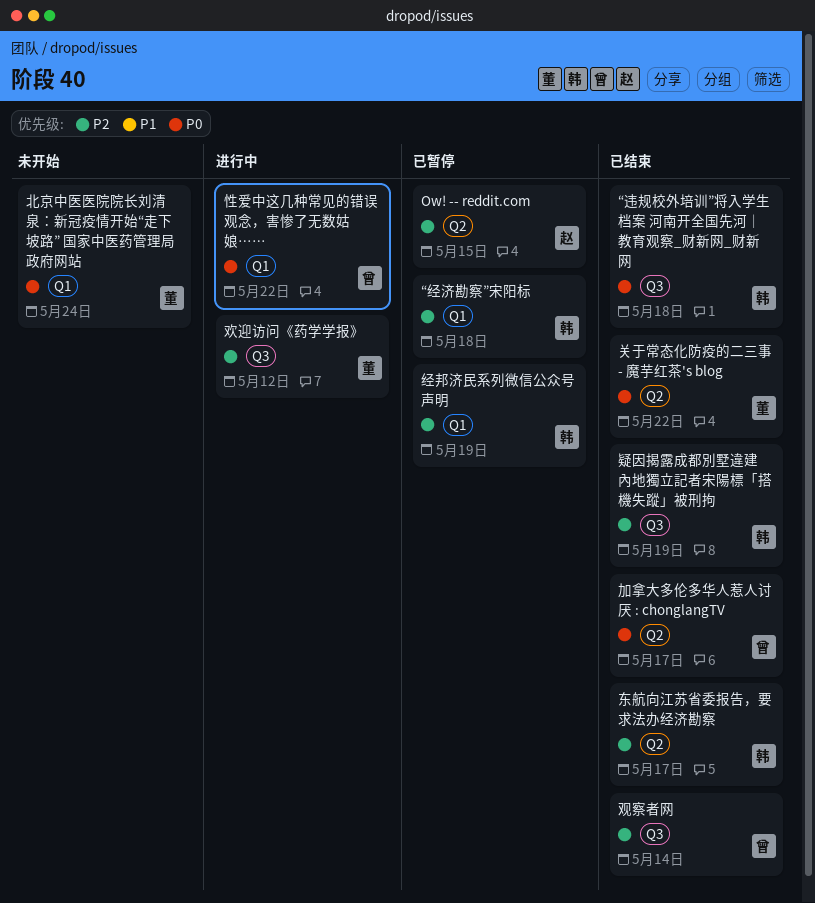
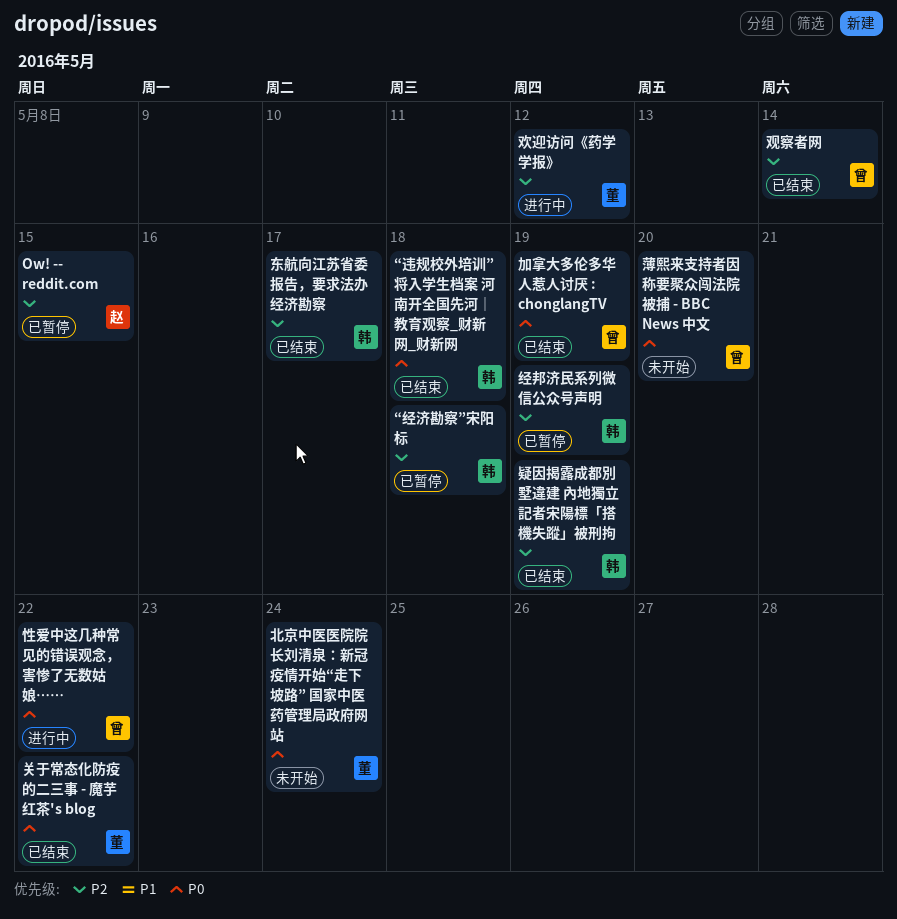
加拿大多伦多华人惹人讨厌 : chonglangTV, due: May 17 -> May 19
薄熙来支持者因称要聚众闯法院被捕 - BBC News 中文: none -> present

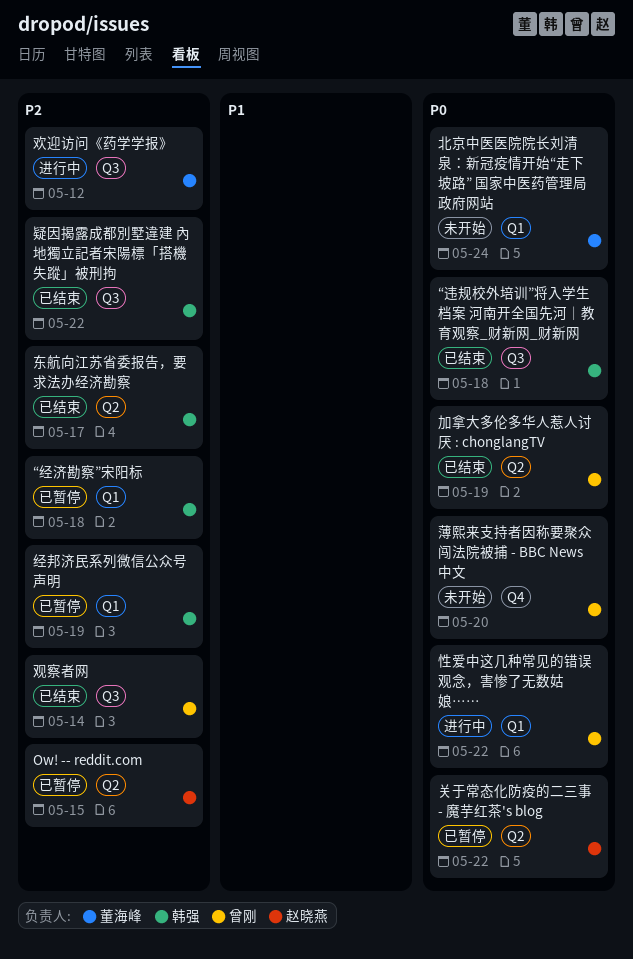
关于常态化防疫的二三事 - 魔芋红茶's blog, status: 已结束 -> 已暂停
关于常态化防疫的二三事 - 魔芋红茶's blog, owner: 董海峰 -> 赵晓燕
疑因揭露成都別墅違建 內地獨立記者宋陽標「搭機失蹤」被刑拘, due: May 19 -> May 22

